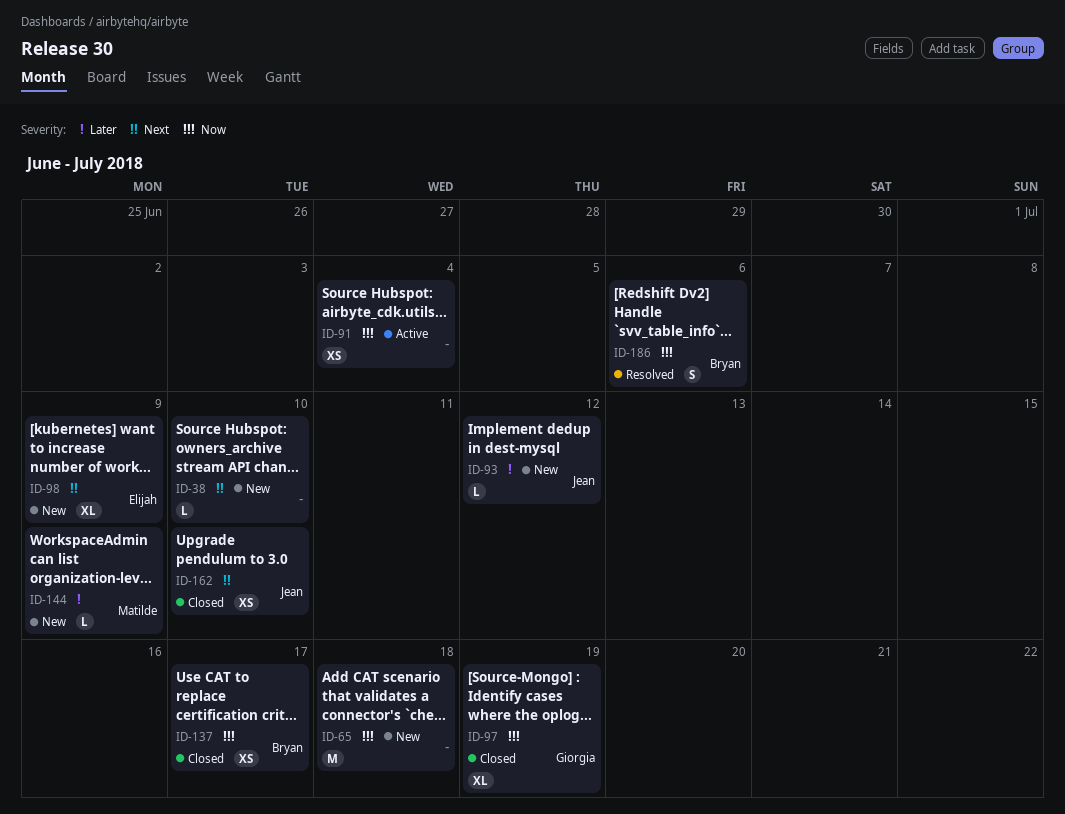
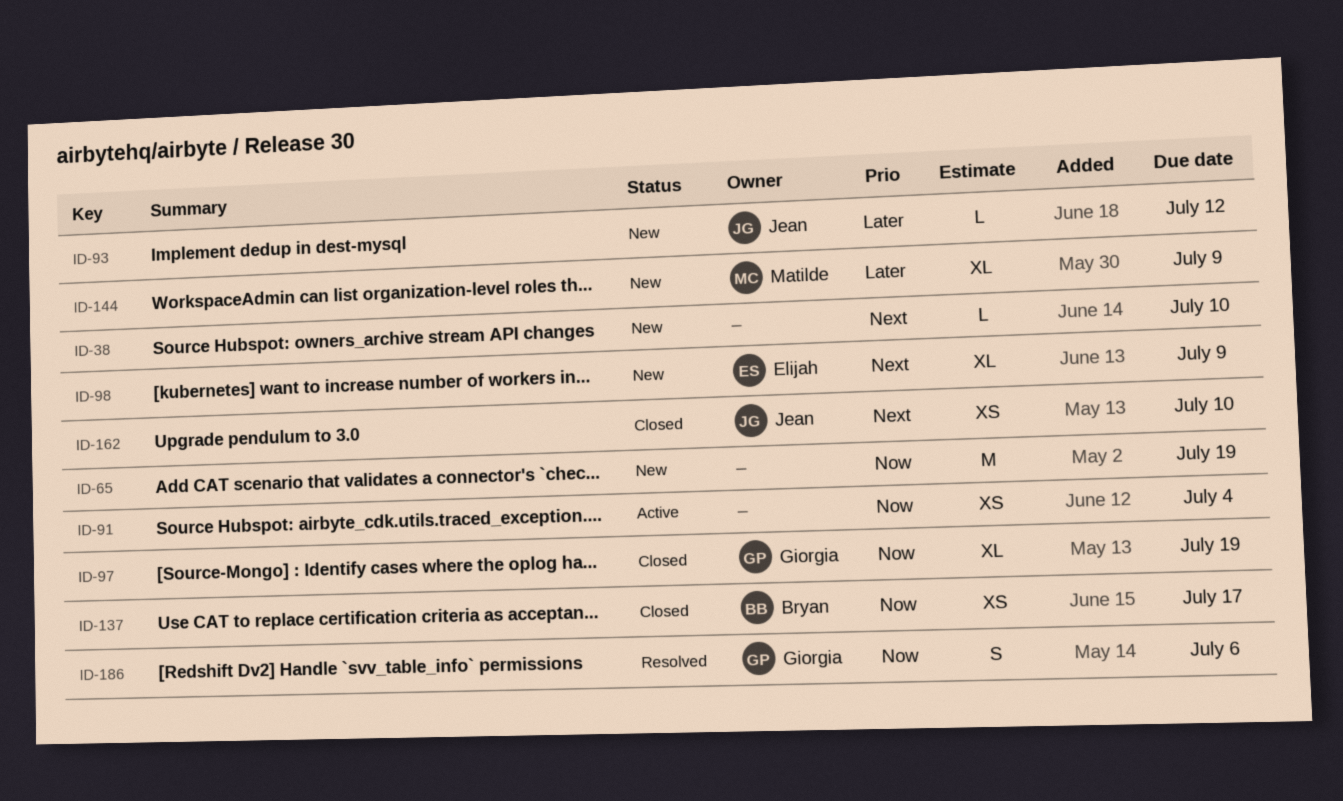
ID-65, due: Jul 18 -> Jul 19
ID-144, estimate: L -> XL
ID-186, owner: Bryan -> Giorgia

